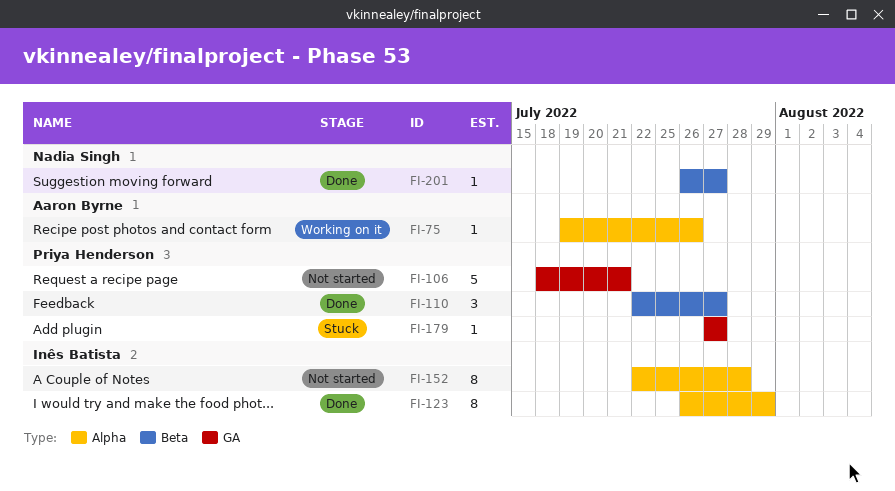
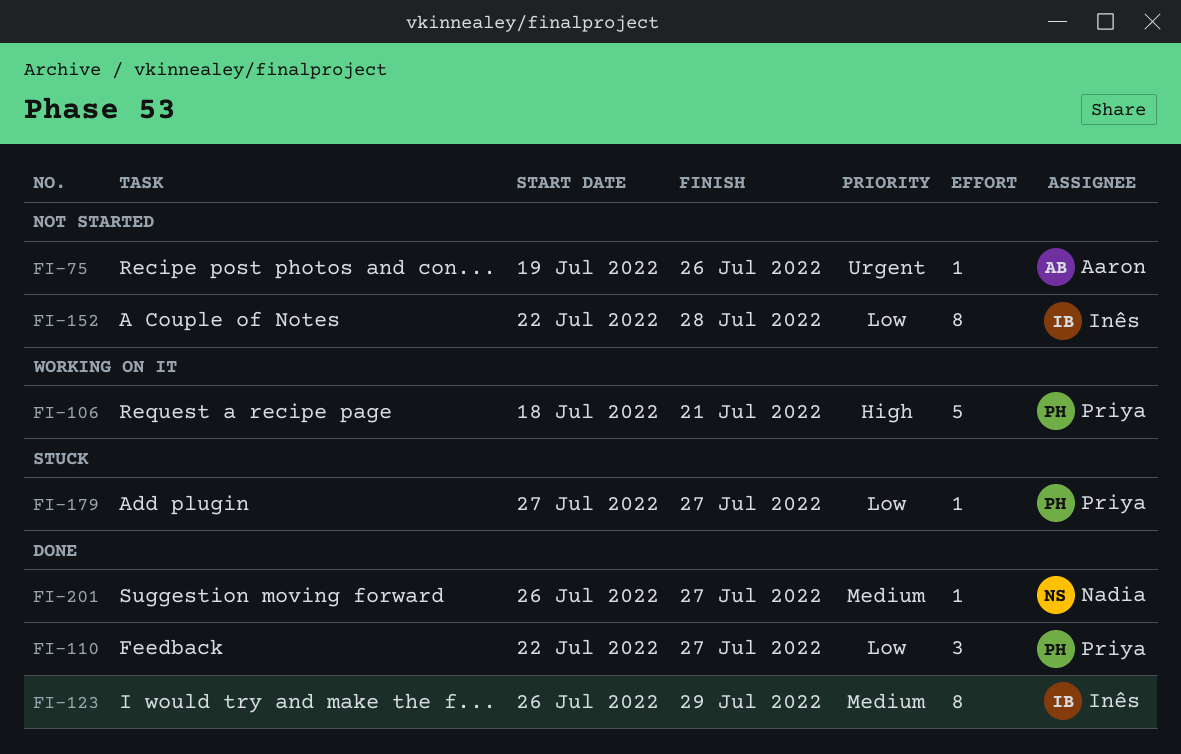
FI-75, status: Working on it -> Not started
FI-106, status: Not started -> Working on it

